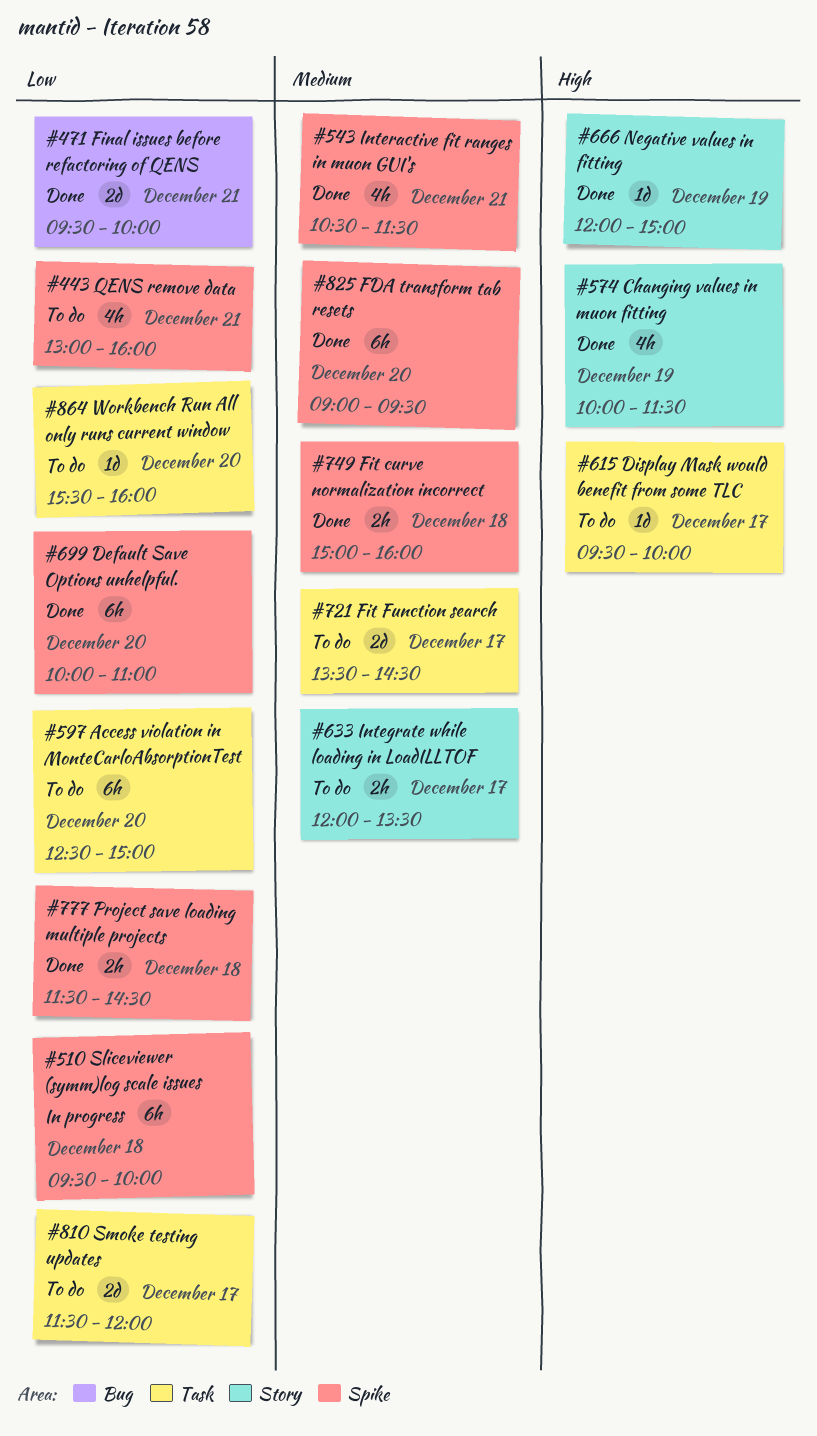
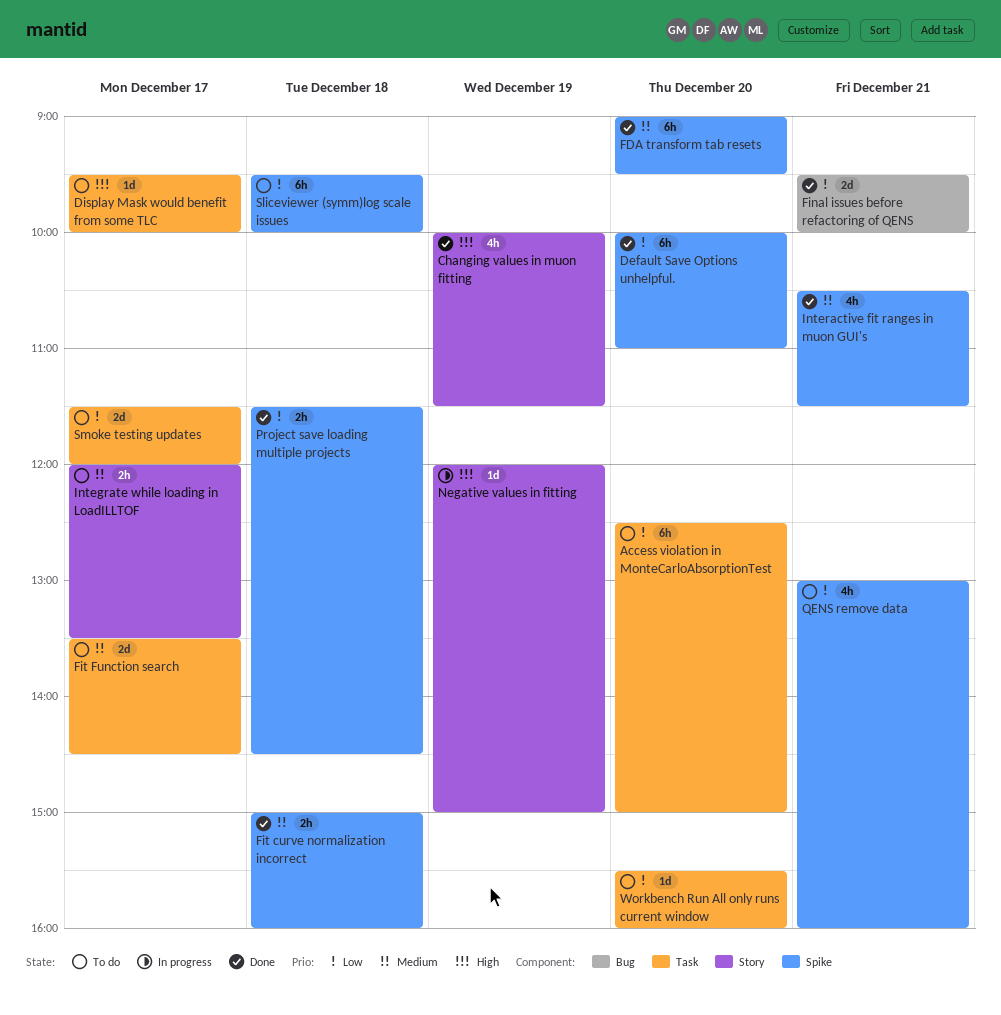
Negative values in fitting, status: Done -> In progress
Sliceviewer (symm)log scale issues, status: In progress -> To do

